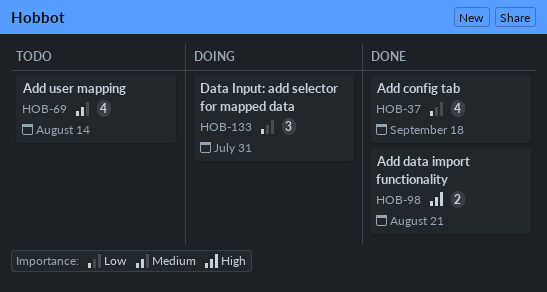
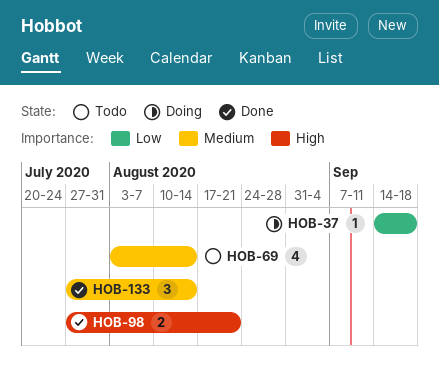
HOB-37, status: Done -> Doing
HOB-37, estimate: 4 -> 1
HOB-133, status: Doing -> Done
HOB-133, priority: Low -> Medium
HOB-133, due: Jul 31 -> Aug 14

